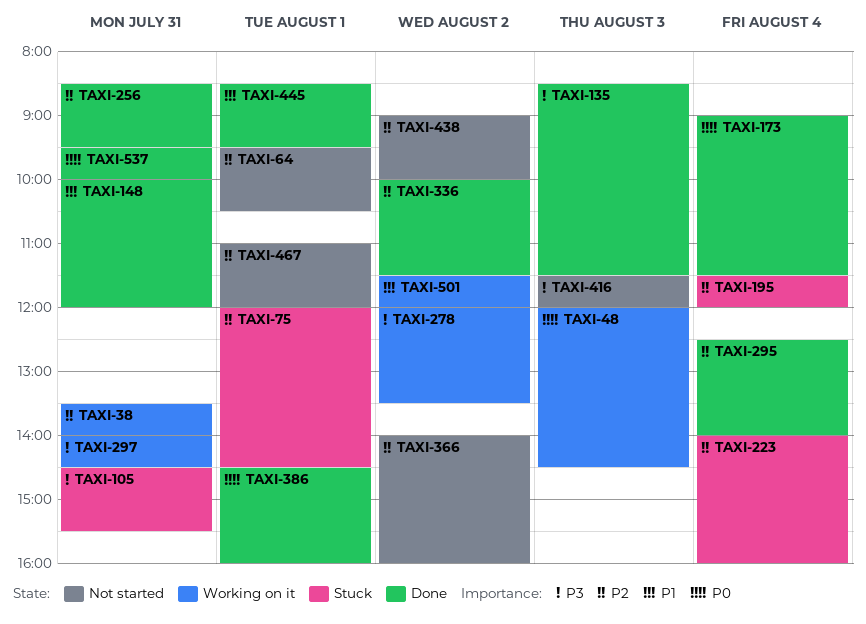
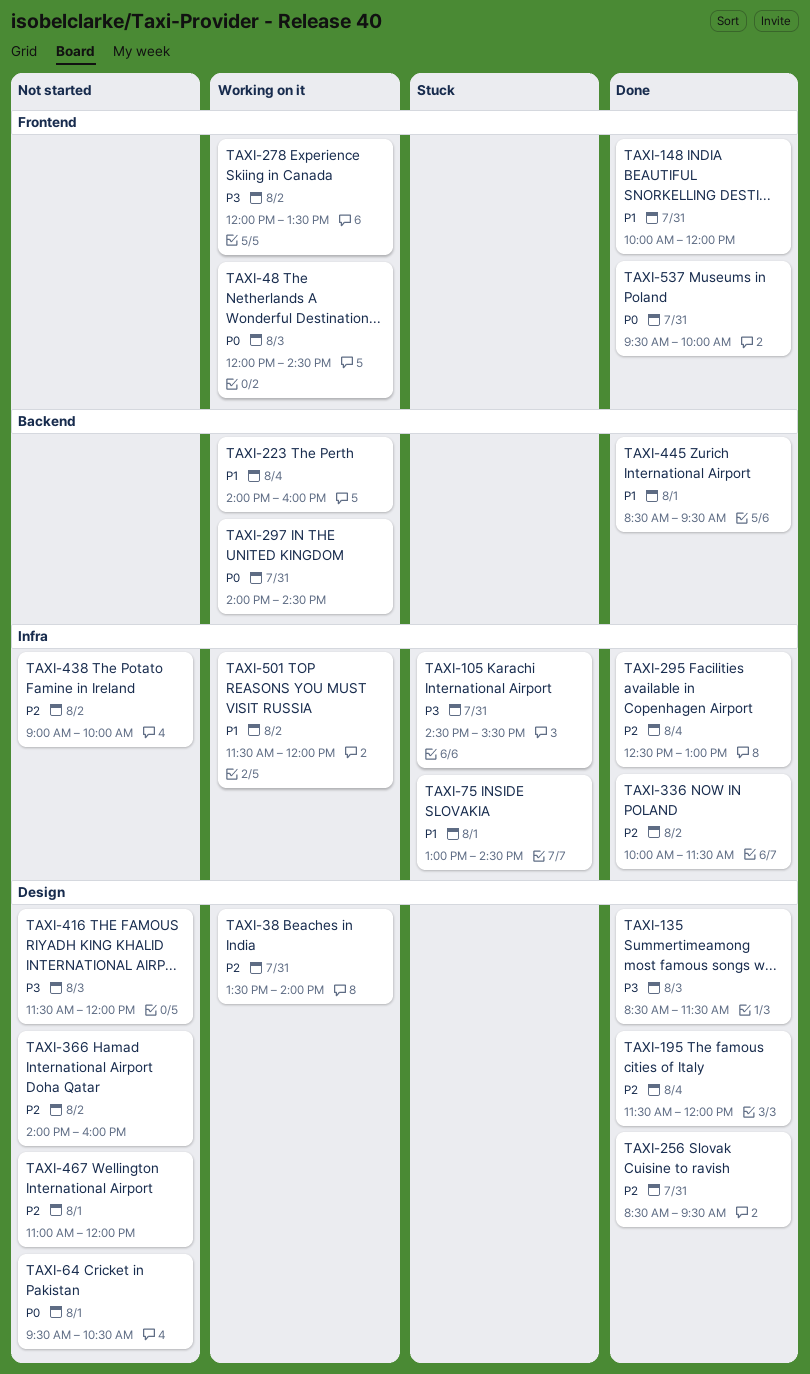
TAXI-64, priority: P2 -> P0
TAXI-75, priority: P2 -> P1
TAXI-75, begins: 12:00 -> 13:00
TAXI-173: present -> none
TAXI-195, status: Stuck -> Done
TAXI-223, status: Stuck -> Working on it
TAXI-223, priority: P2 -> P1
TAXI-295, ends: 14:00 -> 13:00
TAXI-297, priority: P3 -> P0
TAXI-386: present -> none

